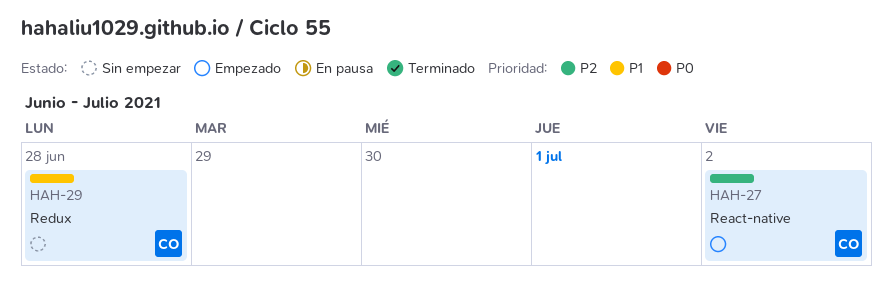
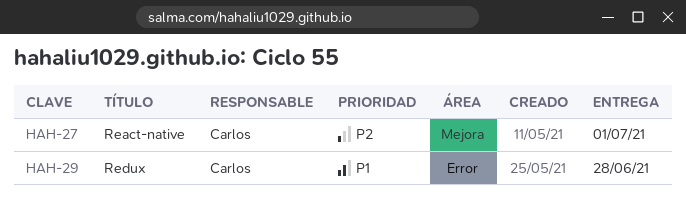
HAH-27, due: Jul 2 -> Jul 1

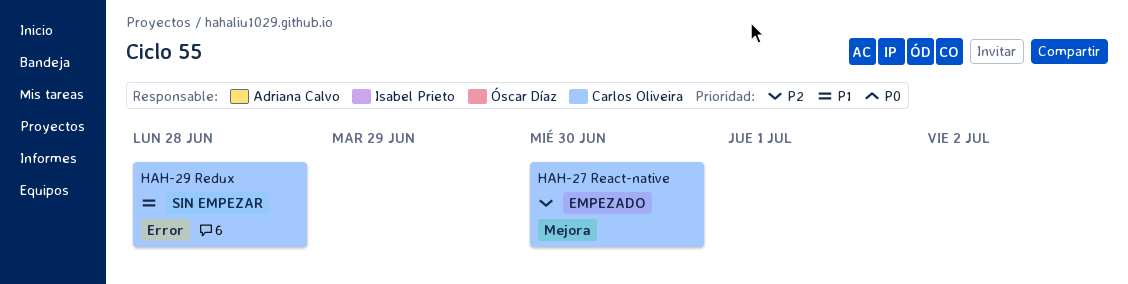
HAH-27, due: Jul 1 -> Jun 30

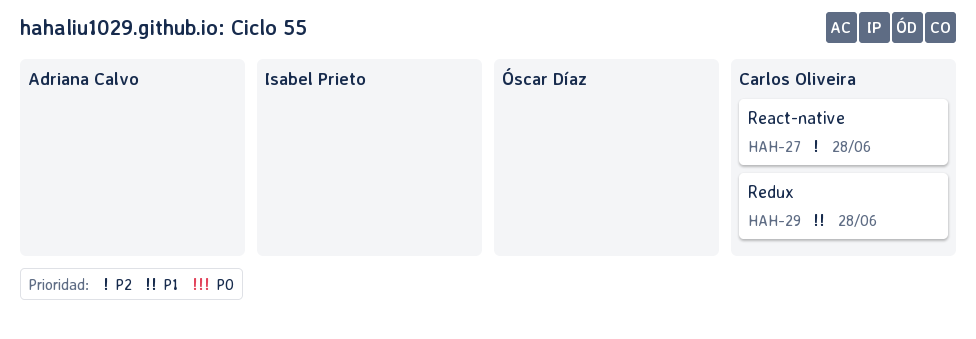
HAH-27, due: Jun 30 -> Jun 28

